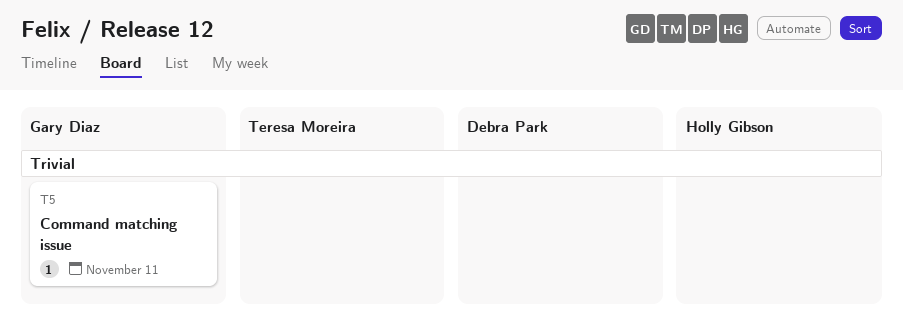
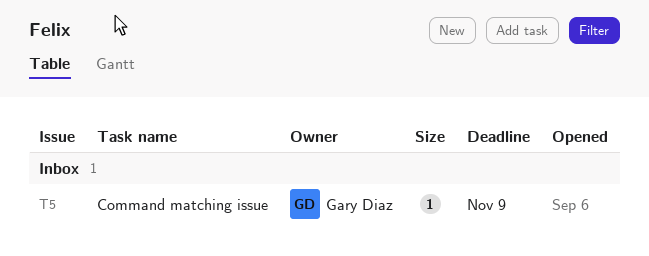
T5, due: Nov 11 -> Nov 9

